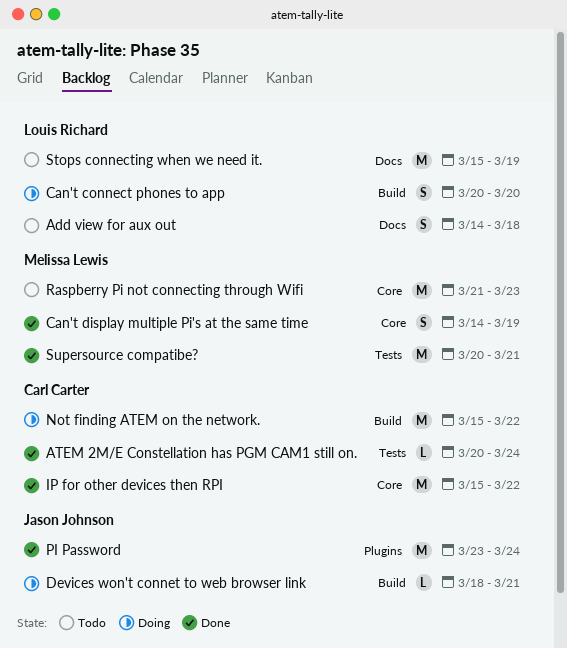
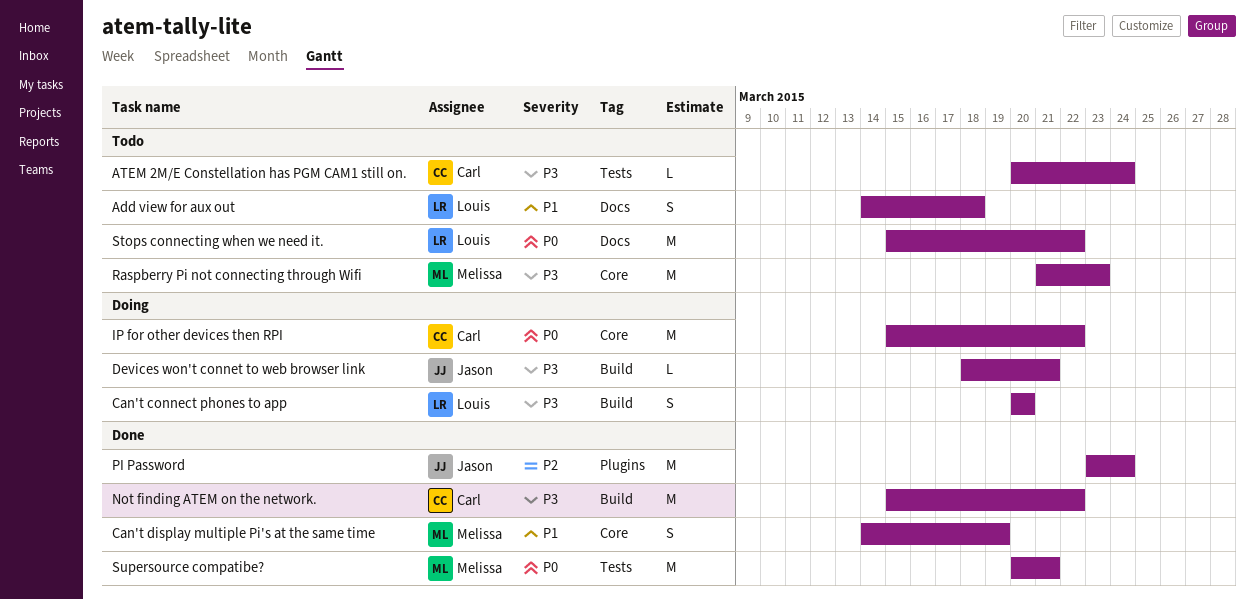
ATEM 2M/E Constellation has PGM CAM1 still on., status: Done -> Todo
IP for other devices then RPI, status: Done -> Doing
Not finding ATEM on the network., status: Doing -> Done
Stops connecting when we need it., due: Mar 19 -> Mar 22

